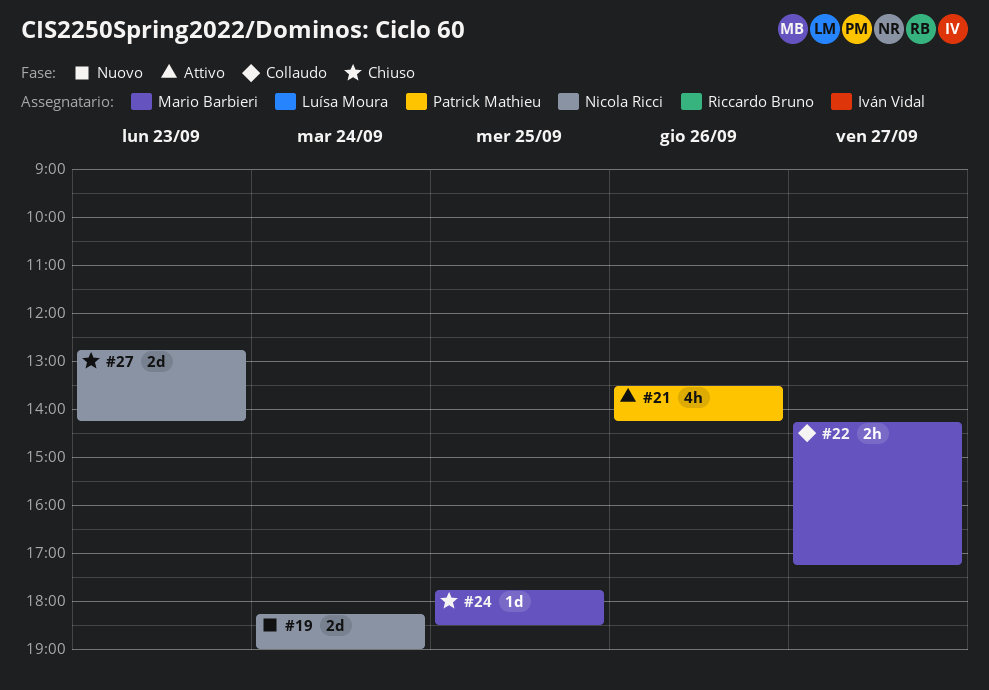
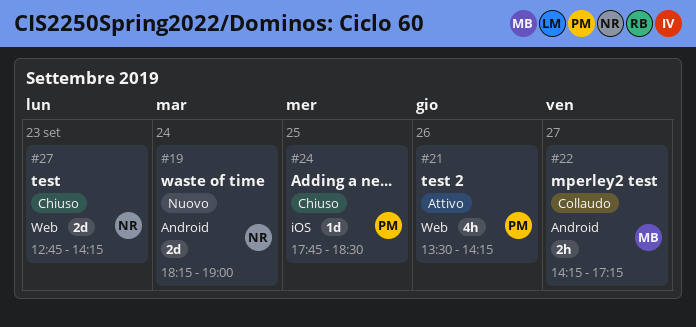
#24, owner: Mario Barbieri -> Patrick Mathieu

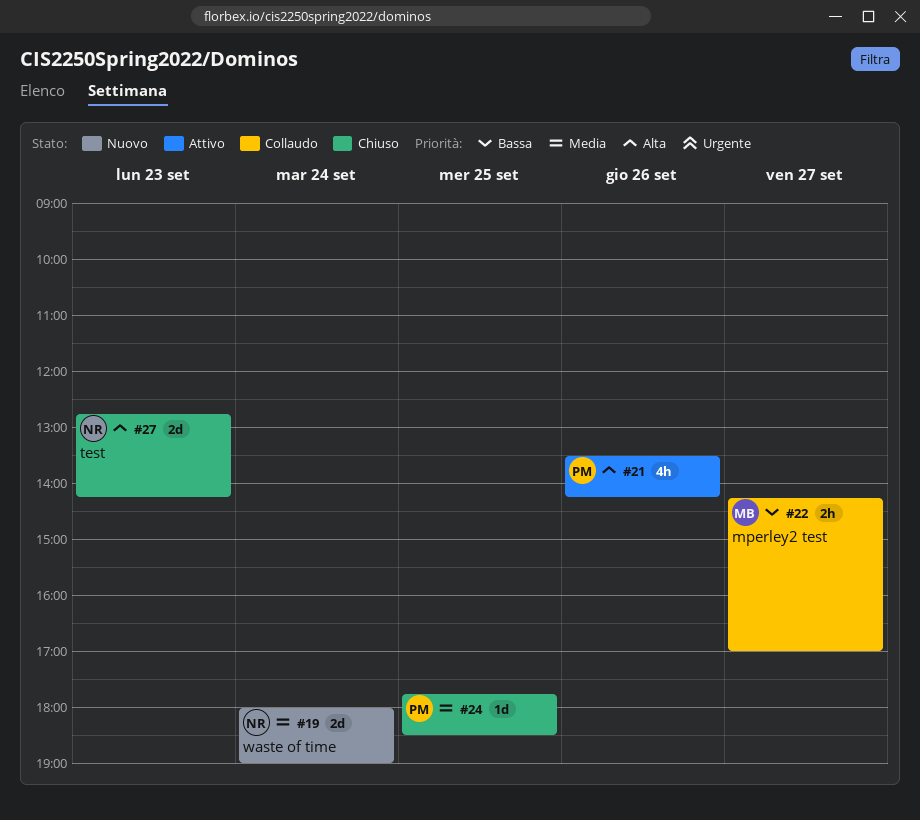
#19, begins: 18:15 -> 18:00
#22, ends: 17:15 -> 17:00

